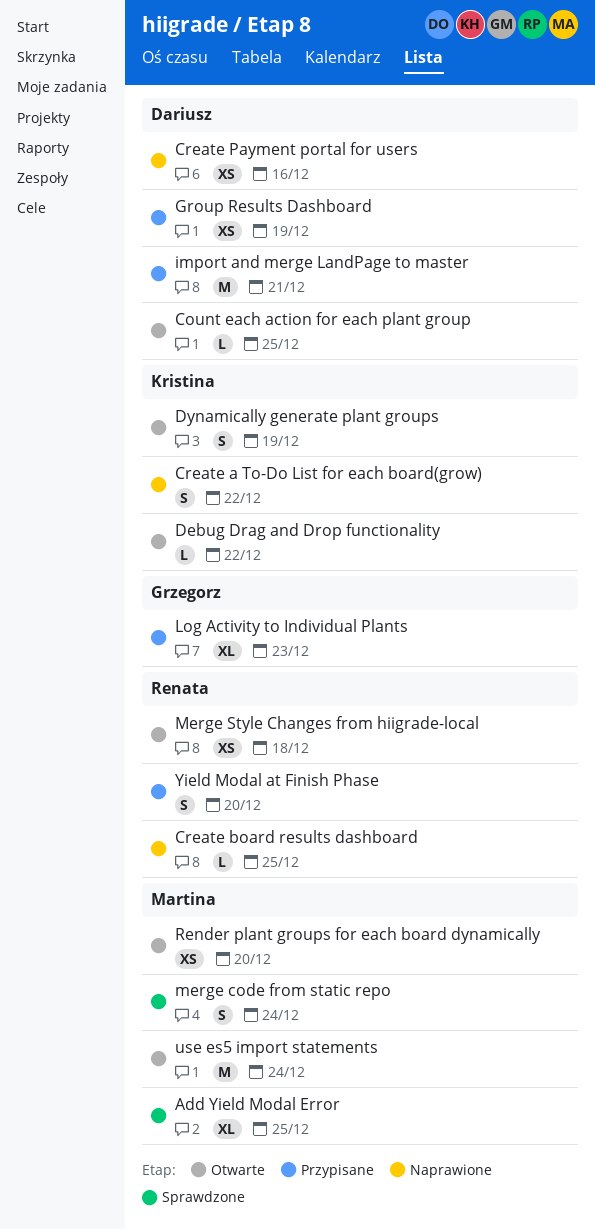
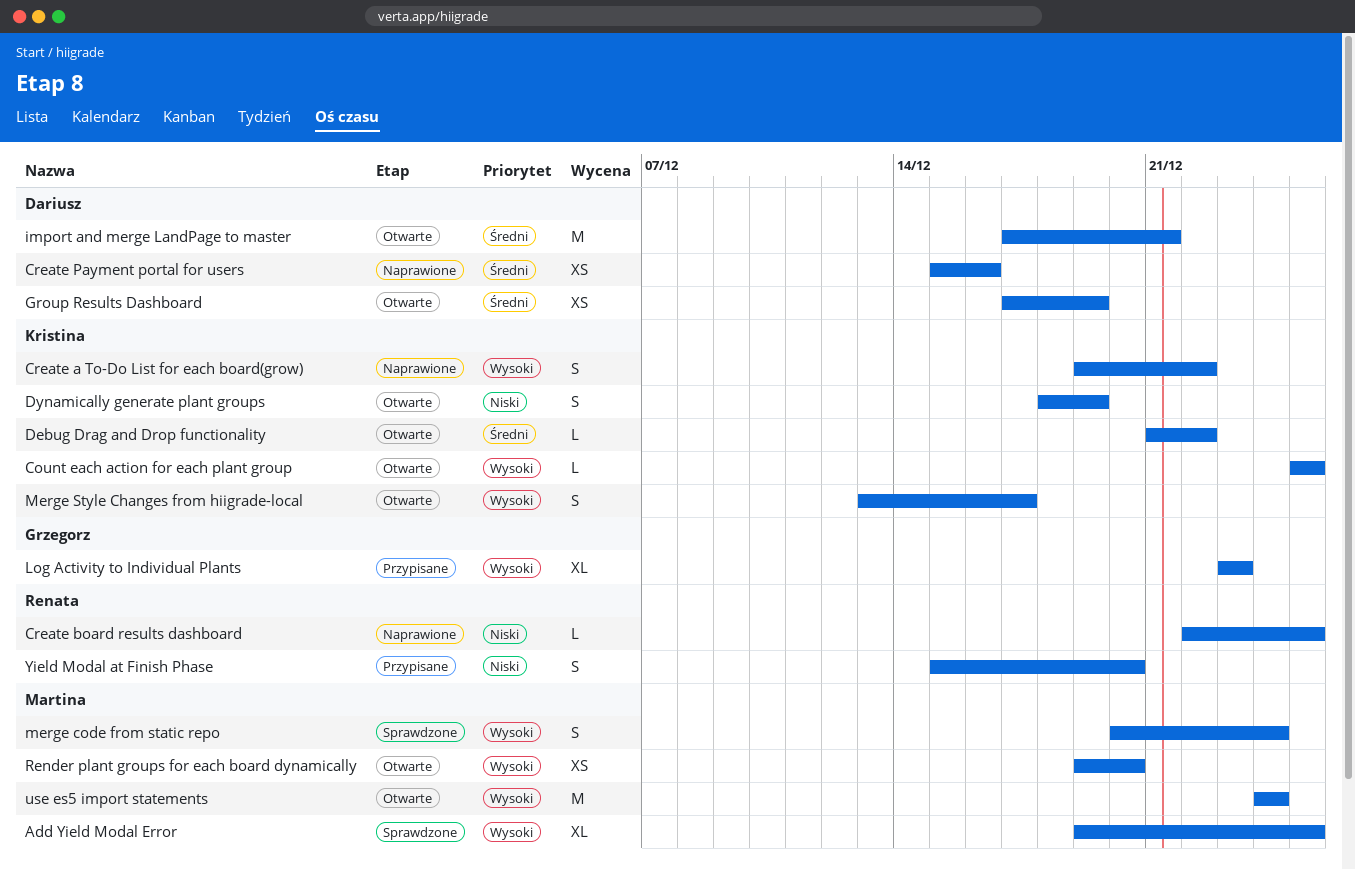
Count each action for each plant group, owner: Dariusz -> Kristina
Group Results Dashboard, status: Przypisane -> Otwarte
import and merge LandPage to master, status: Przypisane -> Otwarte
Merge Style Changes from hiigrade-local, owner: Renata -> Kristina
Merge Style Changes from hiigrade-local, estimate: XS -> S
Merge Style Changes from hiigrade-local, due: Dec 18 -> Dec 17

